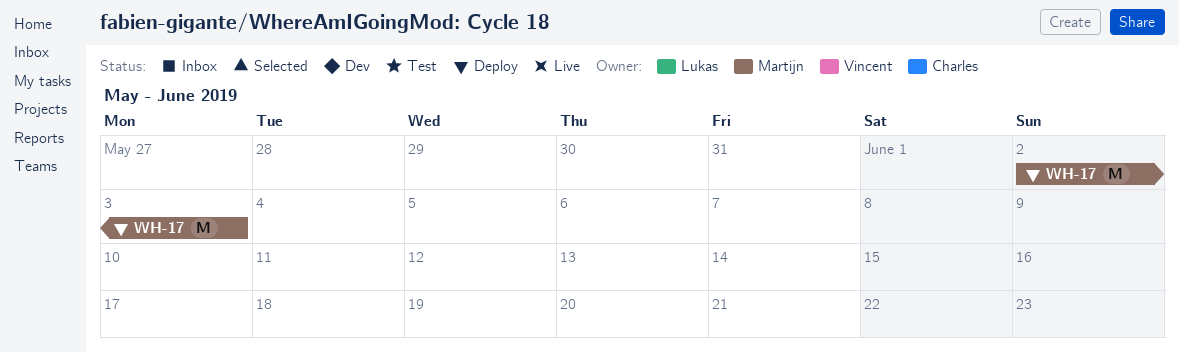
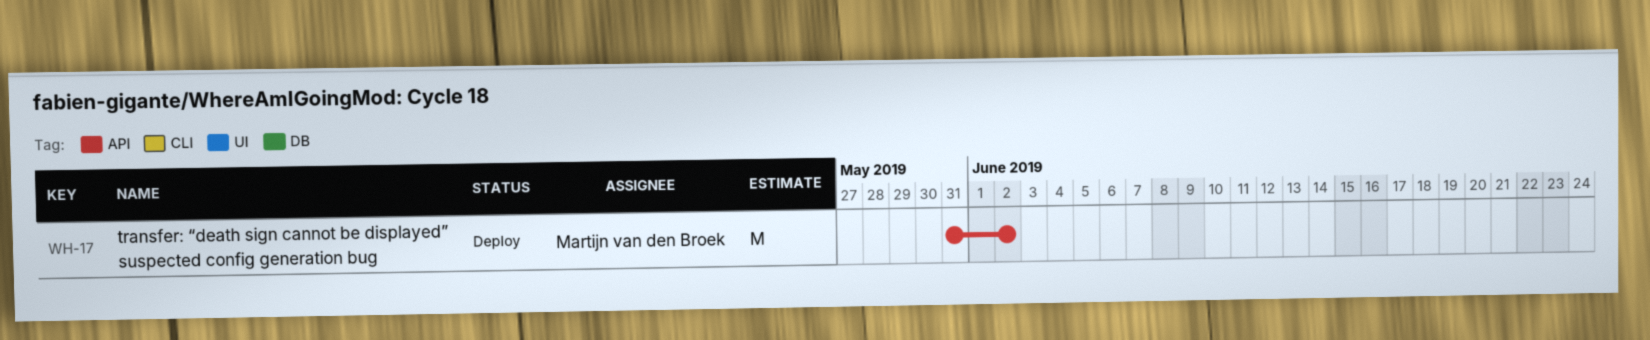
WH-17, start: Jun 2 -> May 31
WH-17, due: Jun 3 -> Jun 2

